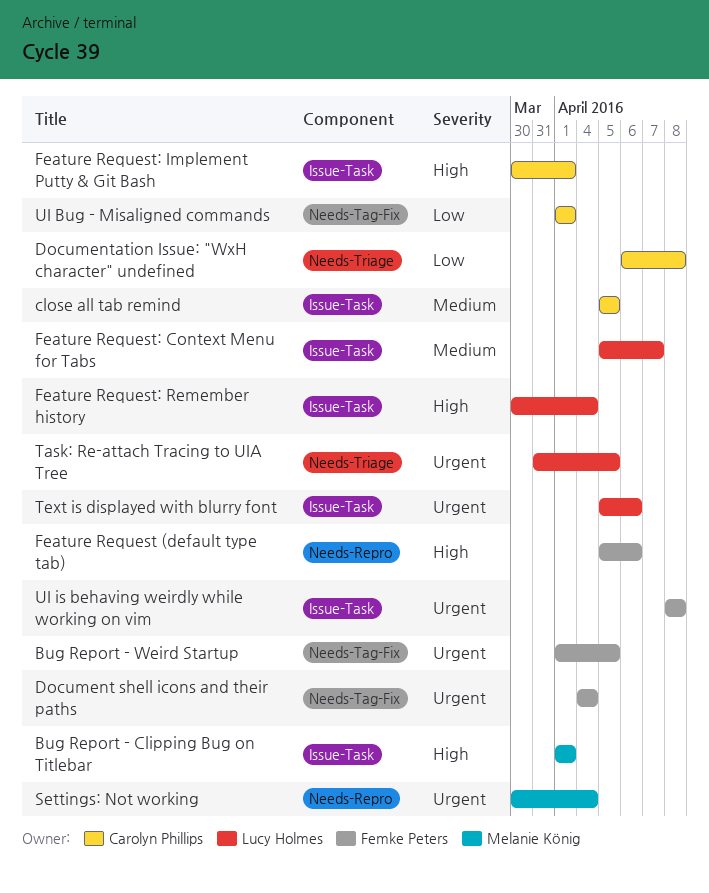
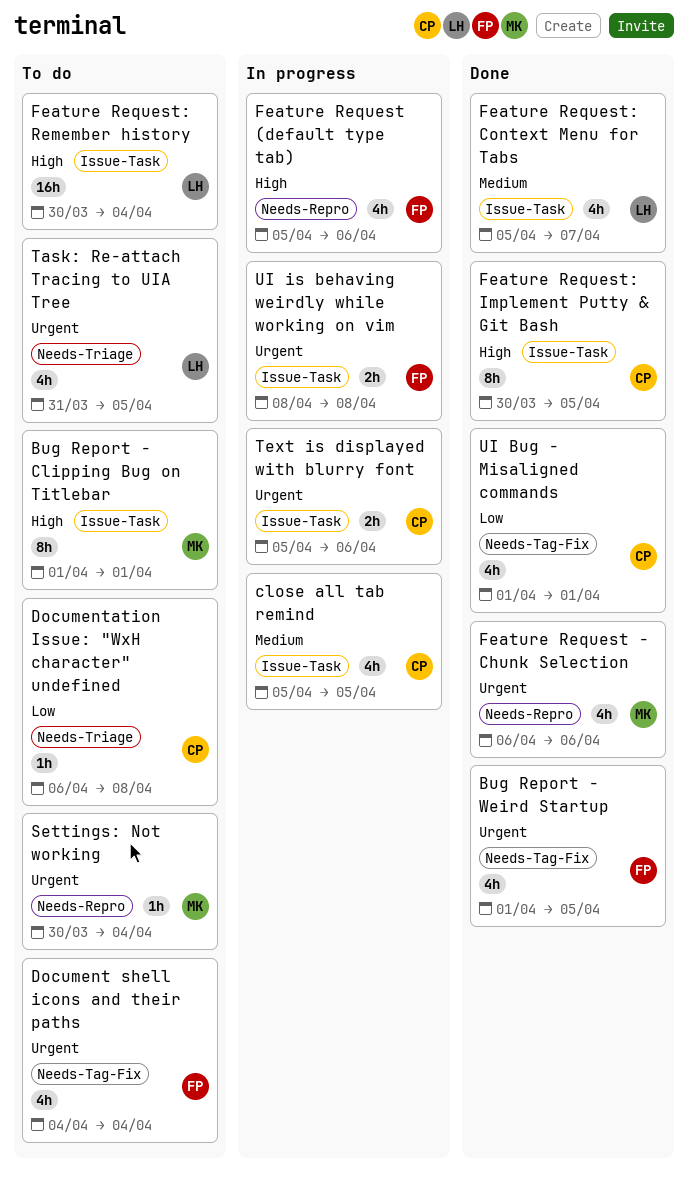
Feature Request - Chunk Selection: none -> present
Feature Request: Implement Putty & Git Bash, due: Apr 1 -> Apr 5
Text is displayed with blurry font, owner: Lucy Holmes -> Carolyn Phillips

